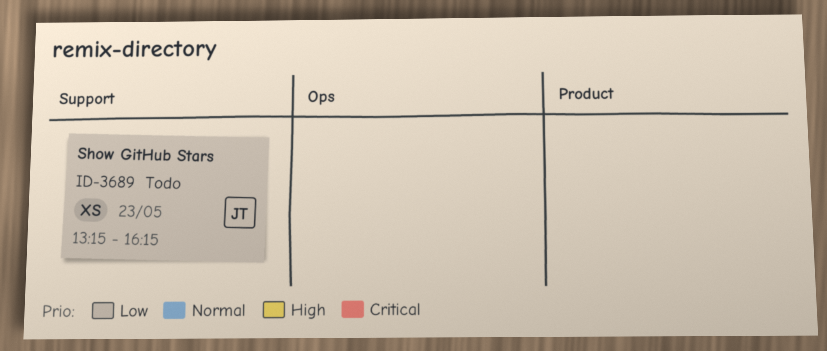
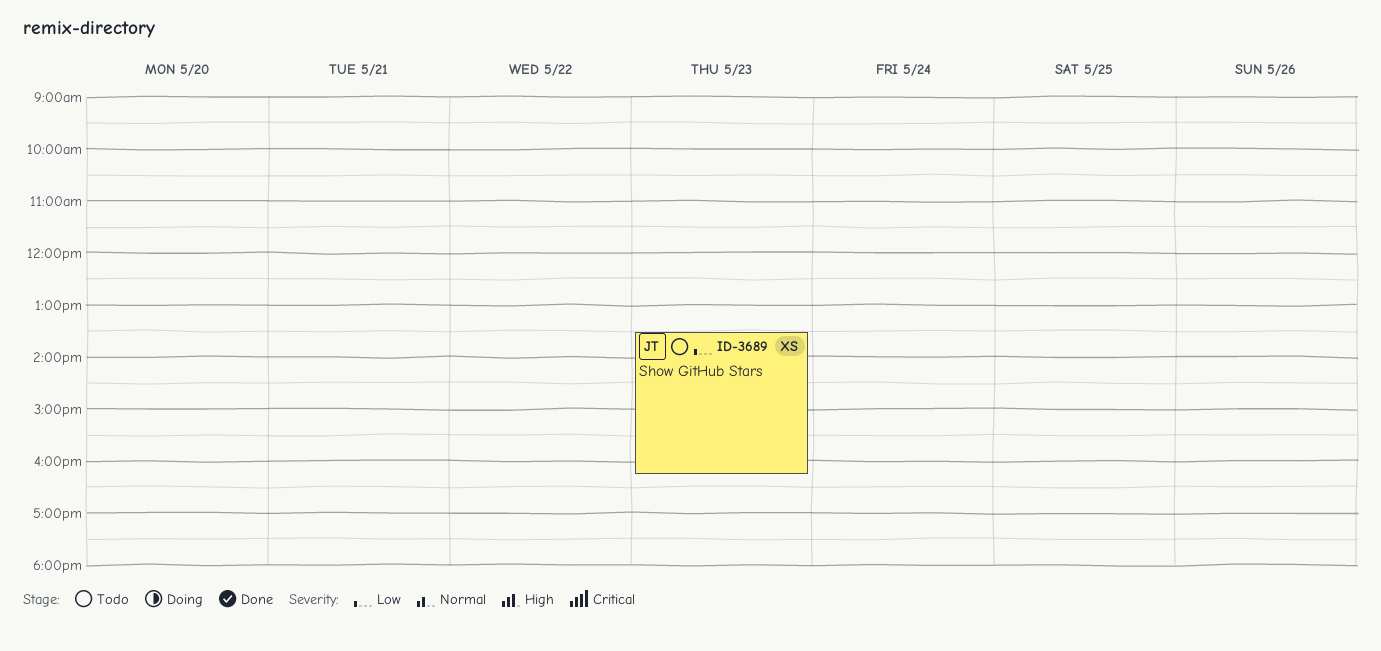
ID-3689, begins: 13:15 -> 13:30

